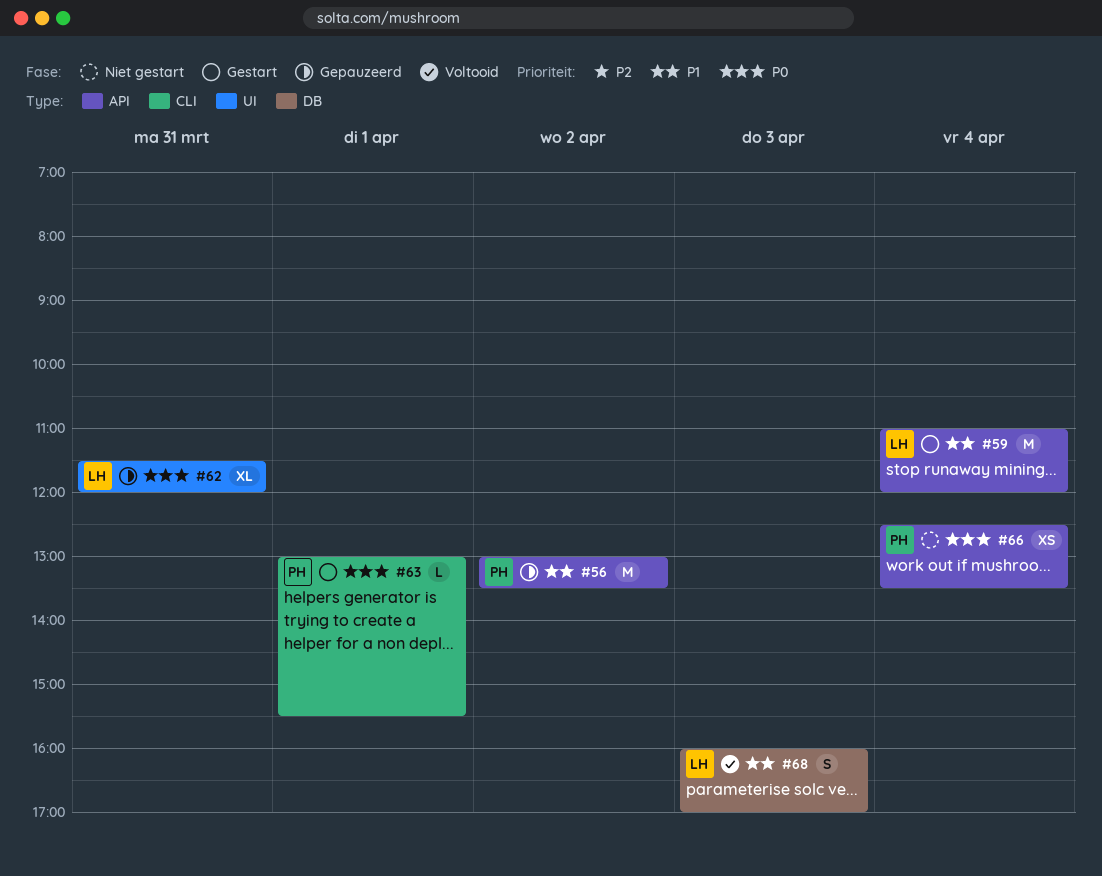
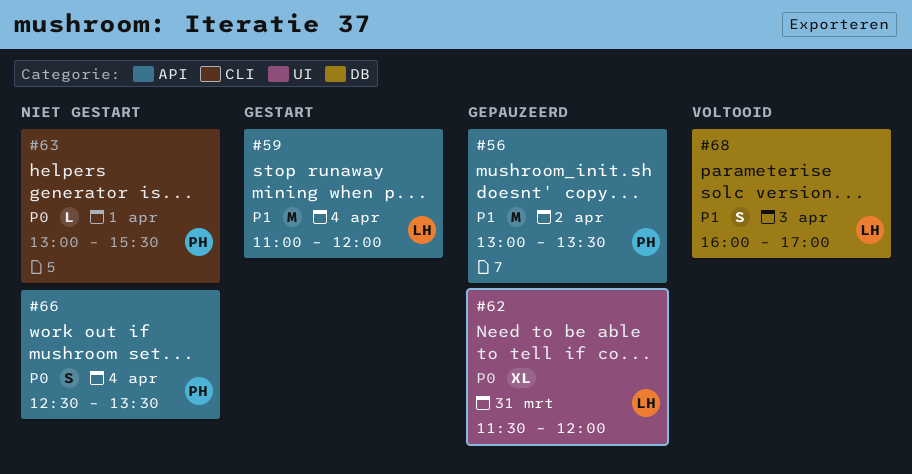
#63, status: Gestart -> Niet gestart
#66, estimate: XS -> S

